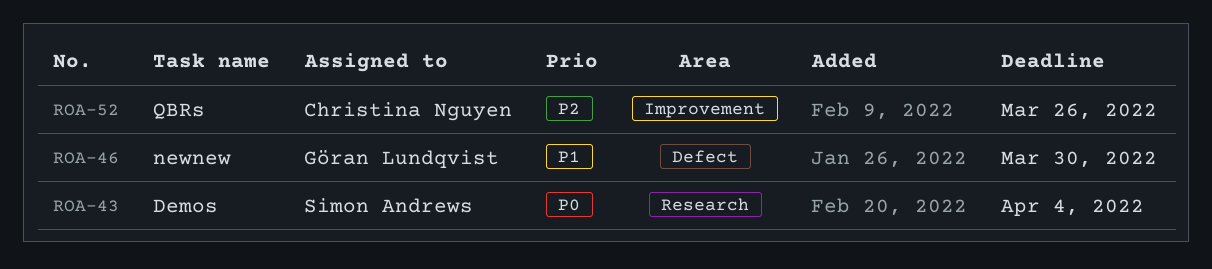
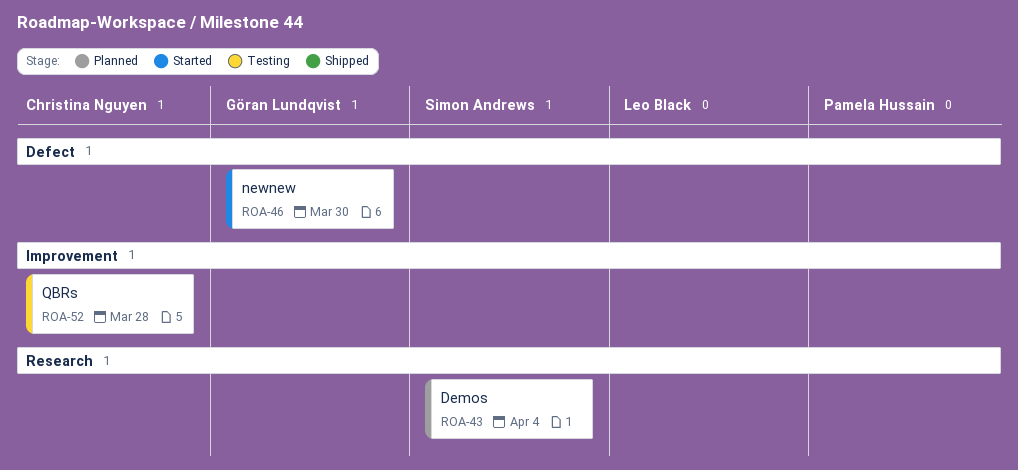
ROA-52, due: Mar 26 -> Mar 28

